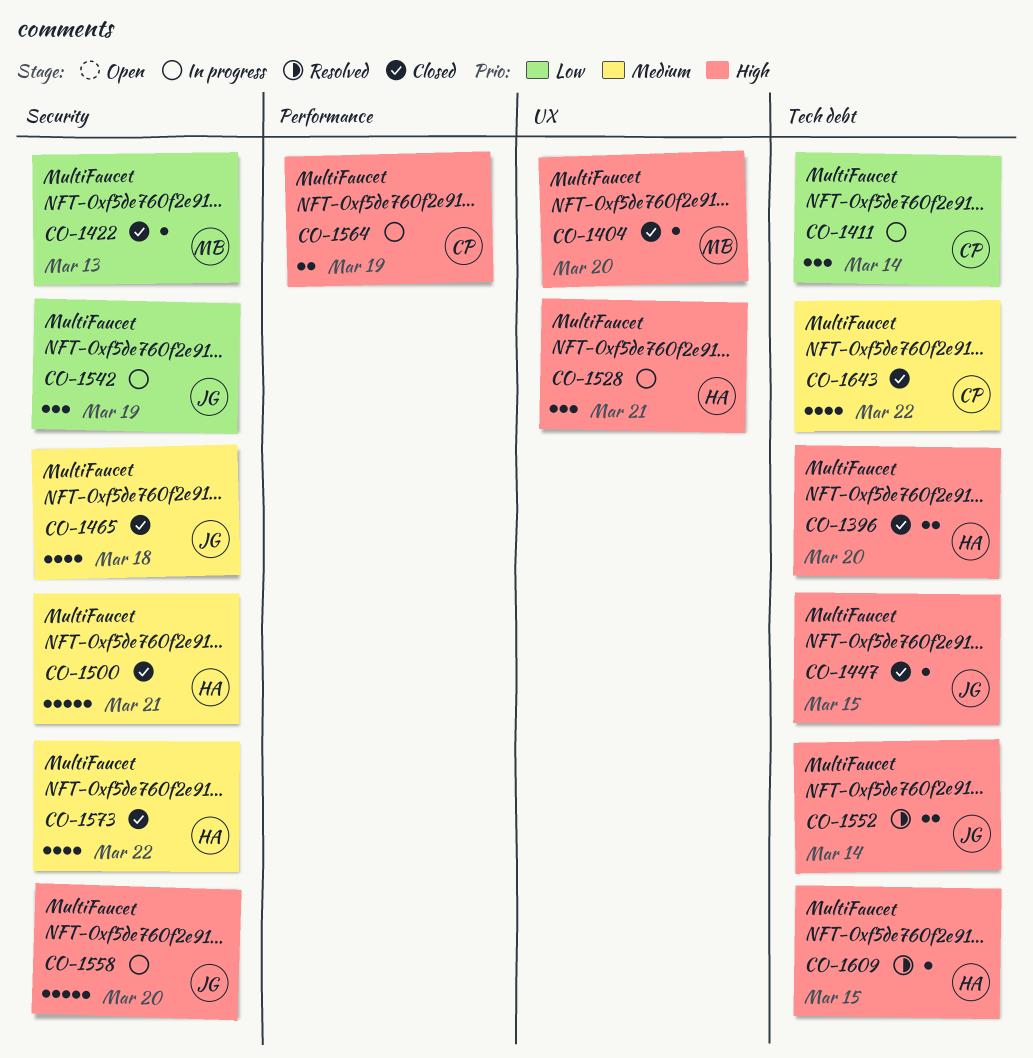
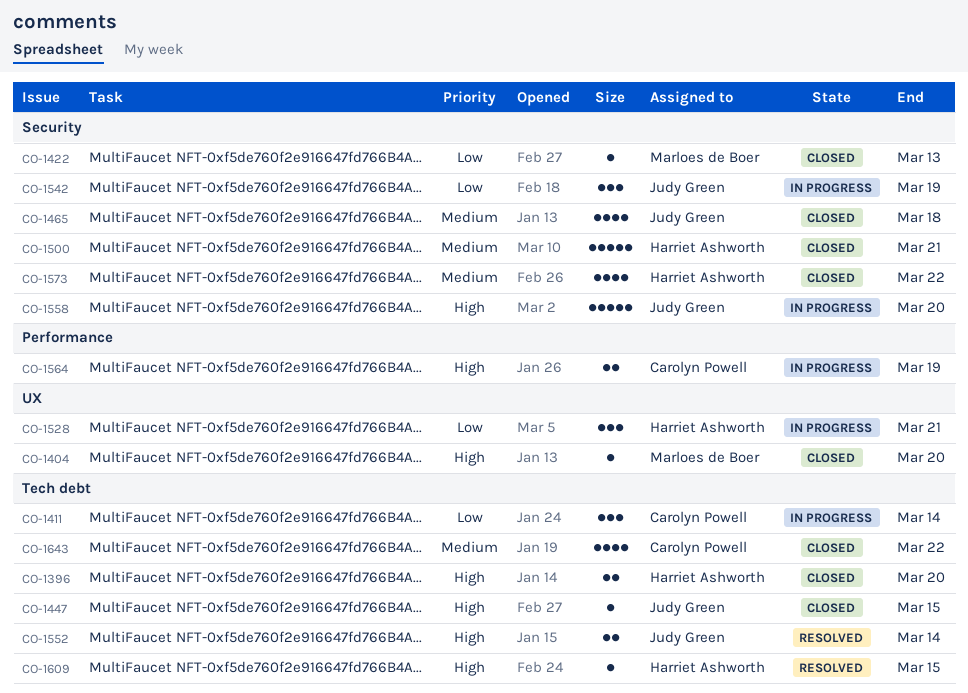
CO-1528, priority: High -> Low

